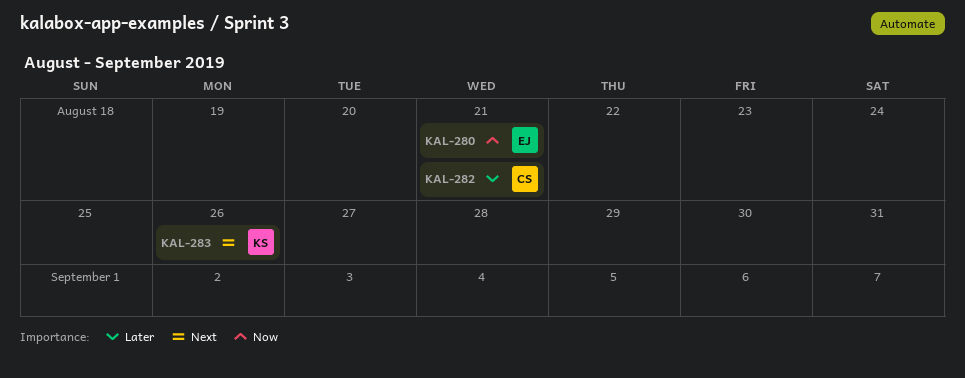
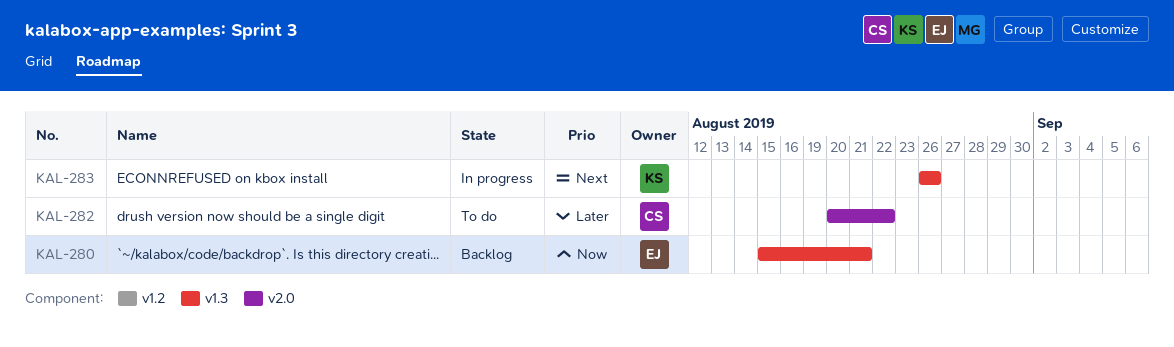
KAL-282, due: Aug 21 -> Aug 22

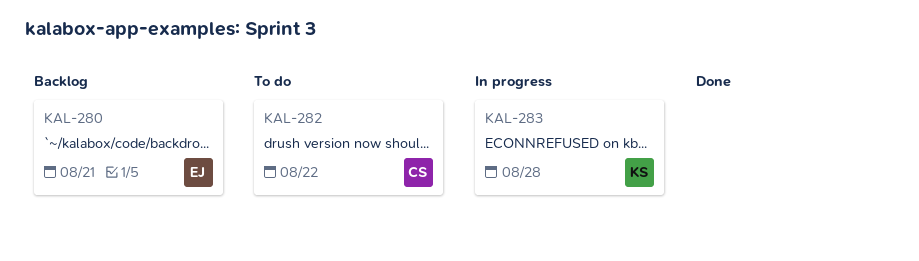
KAL-283, due: Aug 26 -> Aug 28

